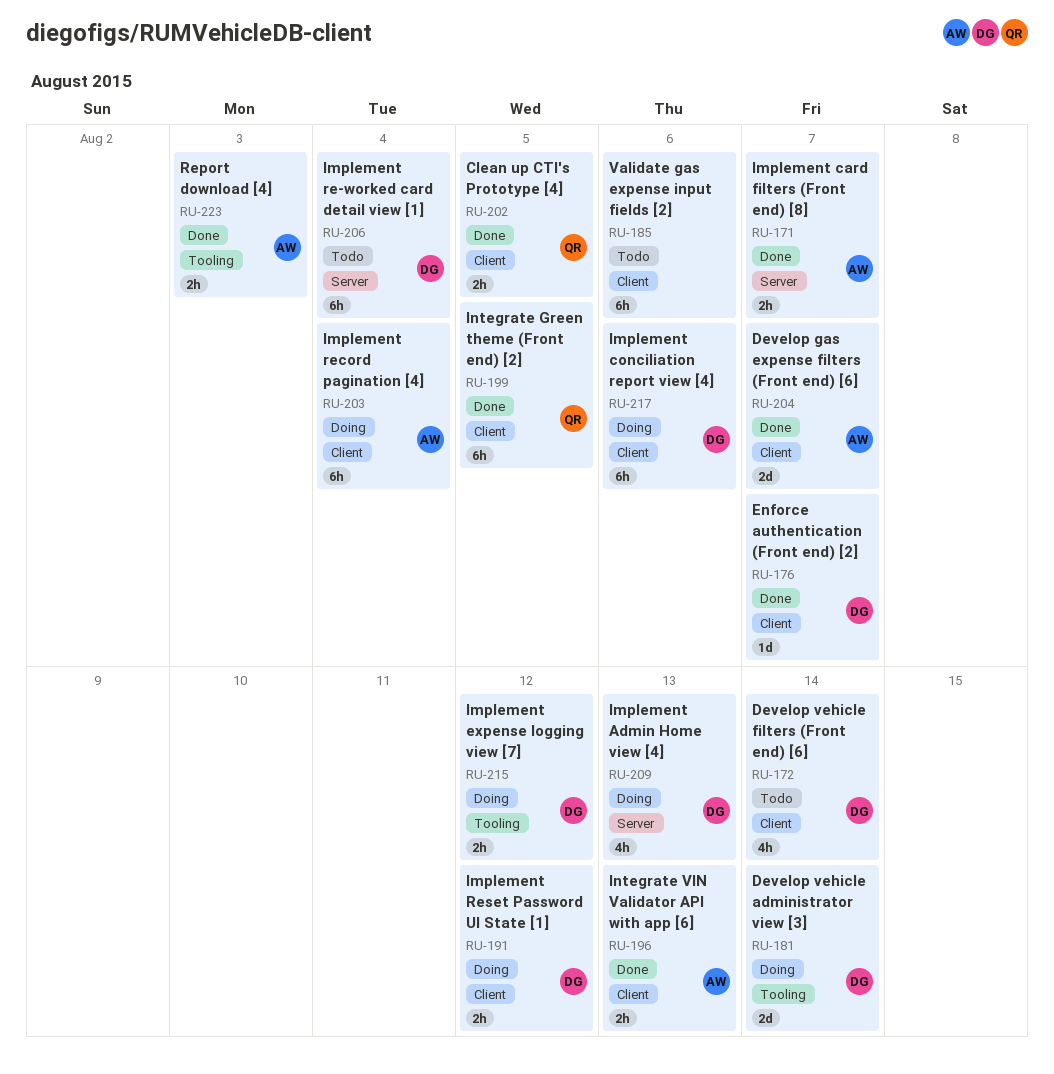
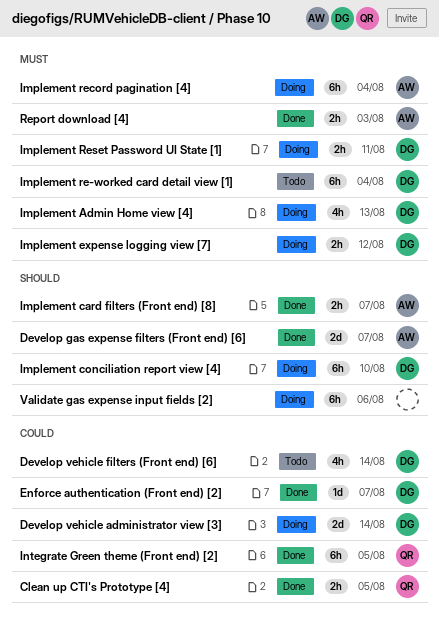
Implement conciliation report view [4], due: Aug 6 -> Aug 10
Implement Reset Password UI State [1], due: Aug 12 -> Aug 11
Integrate VIN Validator API with app [6]: present -> none
Validate gas expense input fields [2], status: Todo -> Doing

